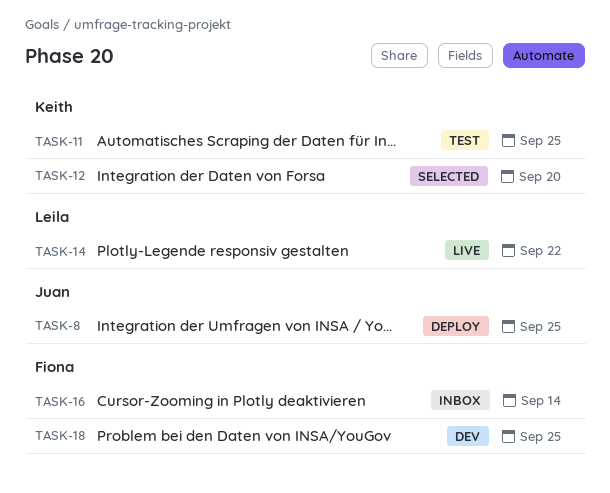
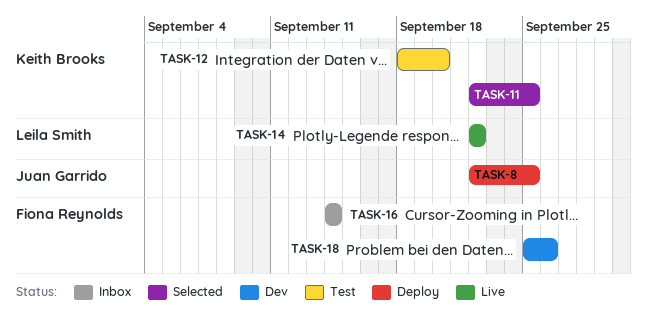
TASK-11, status: Test -> Selected
TASK-12, status: Selected -> Test
TASK-18, due: Sep 25 -> Sep 26

